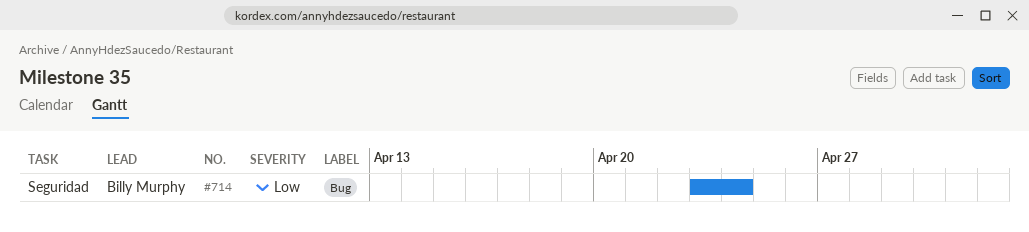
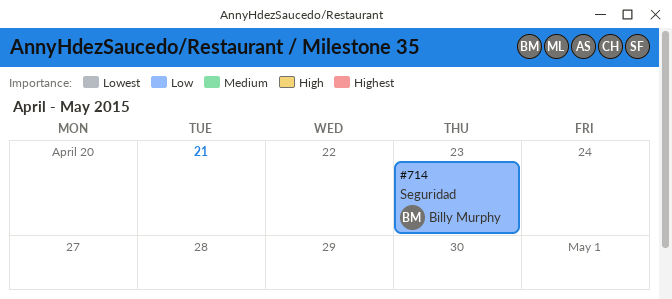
#714, due: Apr 24 -> Apr 23

